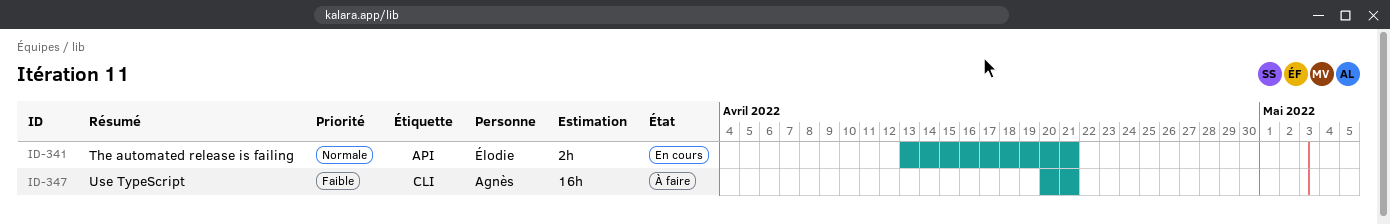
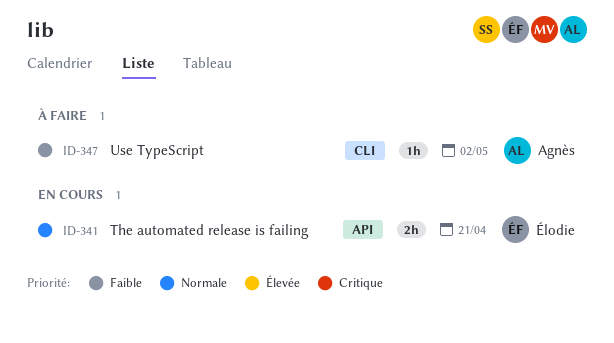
ID-347, estimate: 16h -> 1h
ID-347, due: Apr 21 -> May 2

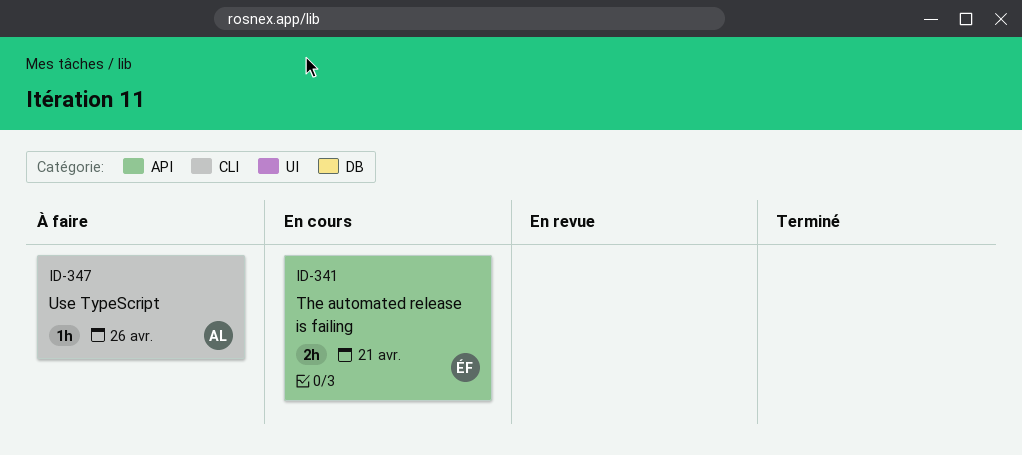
ID-347, due: May 2 -> Apr 26

